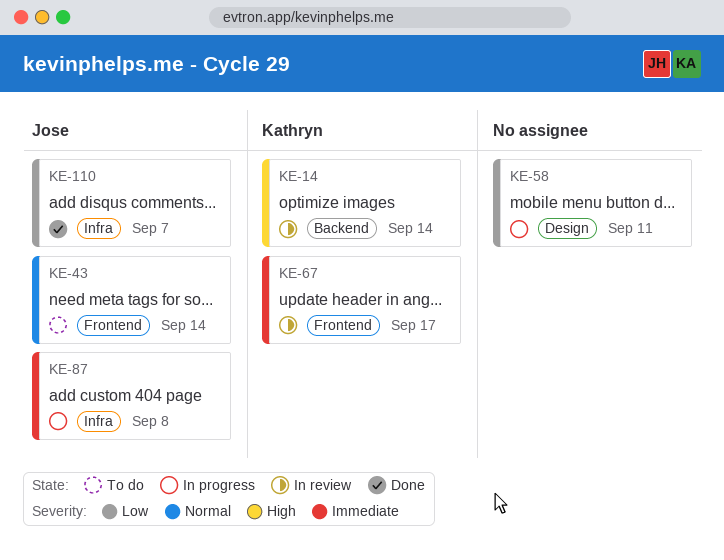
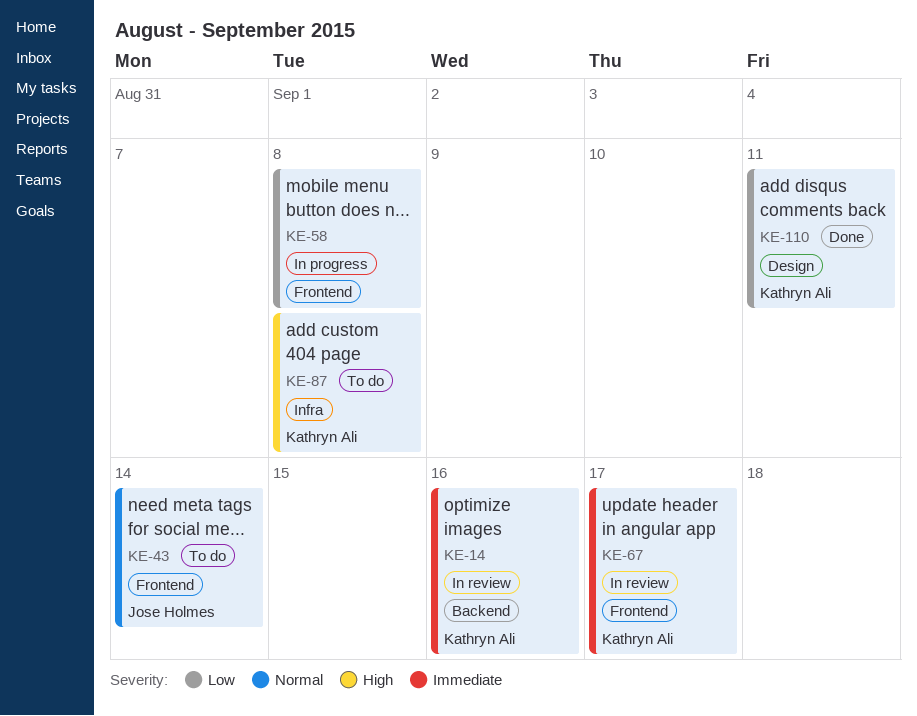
KE-14, priority: High -> Immediate
KE-14, due: Sep 14 -> Sep 16
KE-58, label: Design -> Frontend
KE-58, due: Sep 11 -> Sep 8
KE-87, status: In progress -> To do
KE-87, owner: Jose Holmes -> Kathryn Ali
KE-87, priority: Immediate -> High
KE-110, owner: Jose Holmes -> Kathryn Ali
KE-110, label: Infra -> Design
KE-110, due: Sep 7 -> Sep 11

